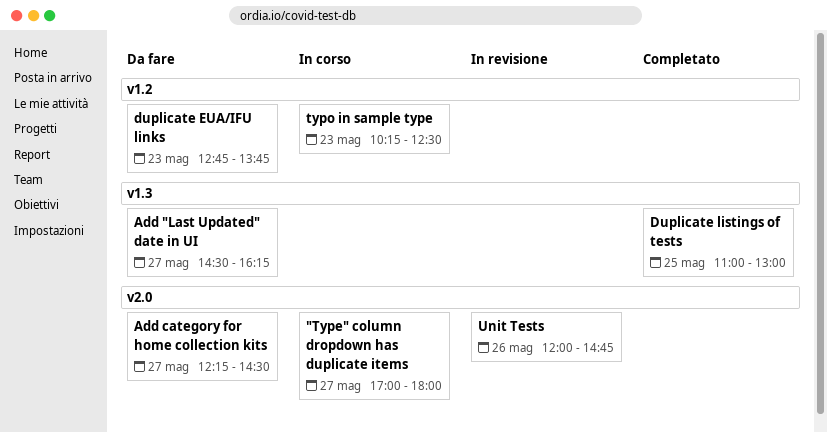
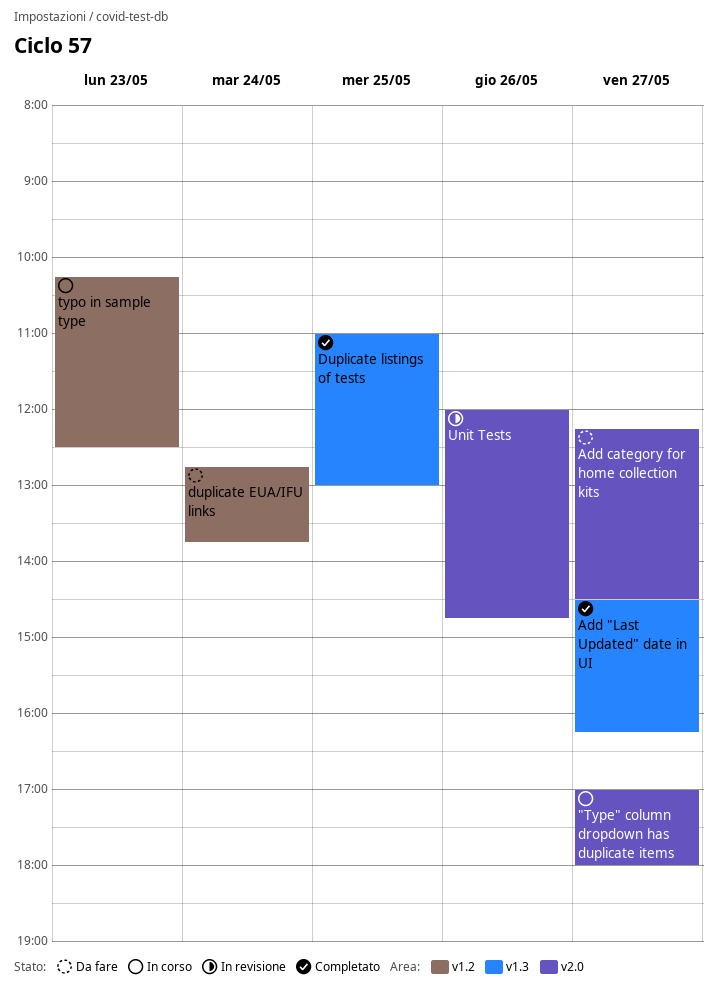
Add "Last Updated" date in UI, status: Da fare -> Completato
duplicate EUA/IFU links, day: May 23 -> May 24

